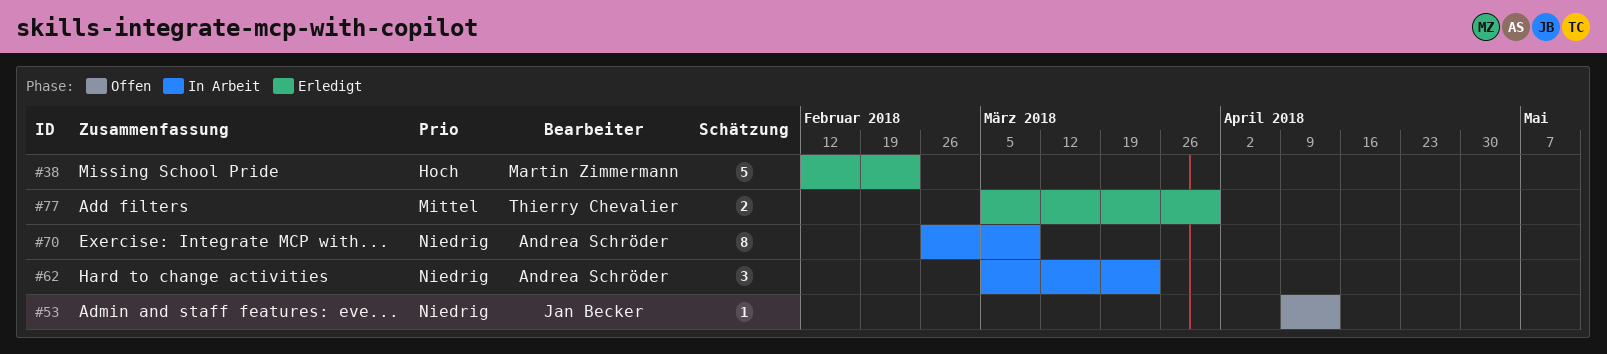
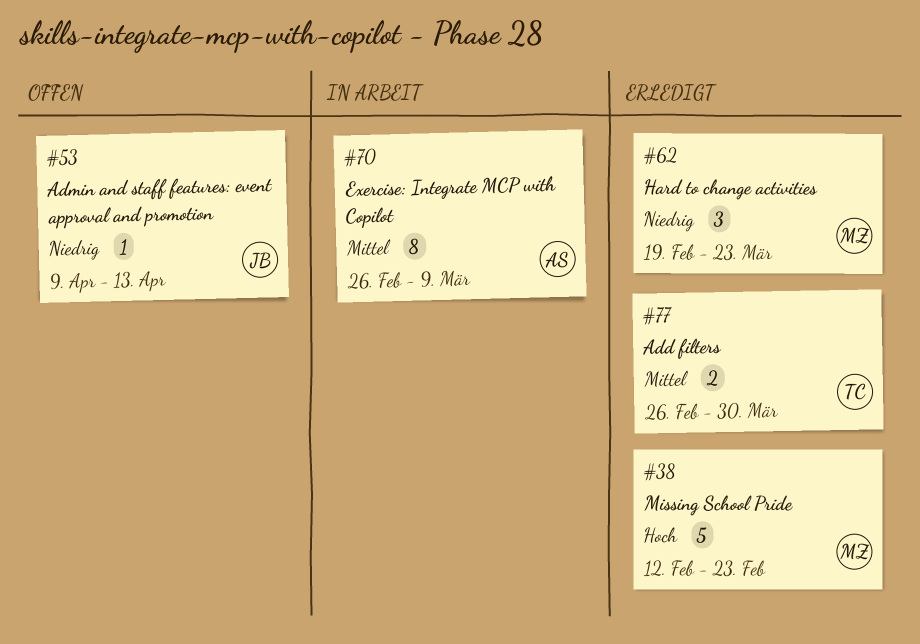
#62, status: In Arbeit -> Erledigt
#62, owner: Andrea Schröder -> Martin Zimmermann
#62, start: Mar 5 -> Feb 19
#70, priority: Niedrig -> Mittel
#77, start: Mar 5 -> Feb 26

